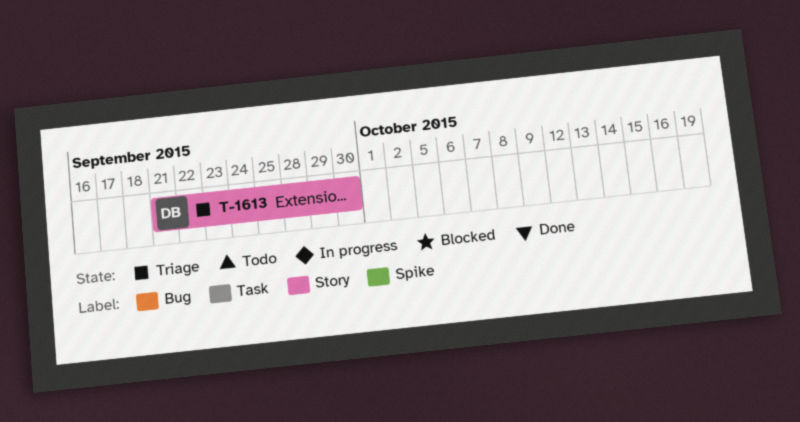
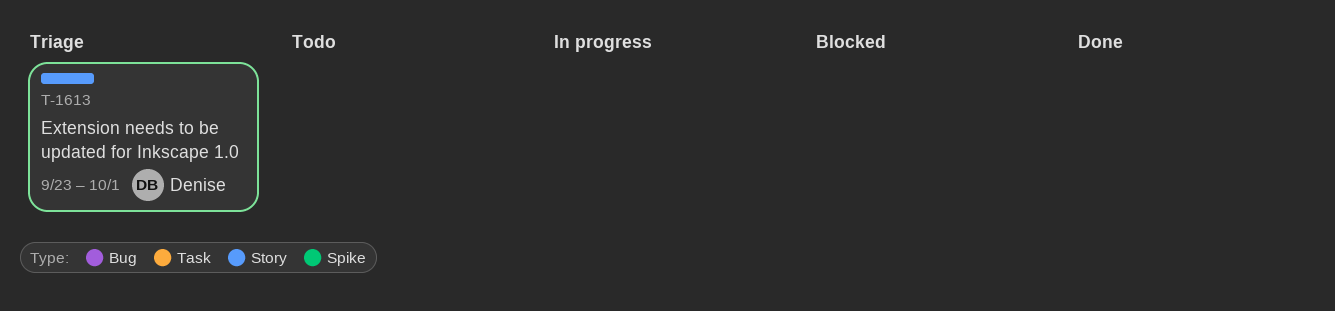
T-1613, start: Sep 21 -> Sep 23
T-1613, due: Sep 30 -> Oct 1

